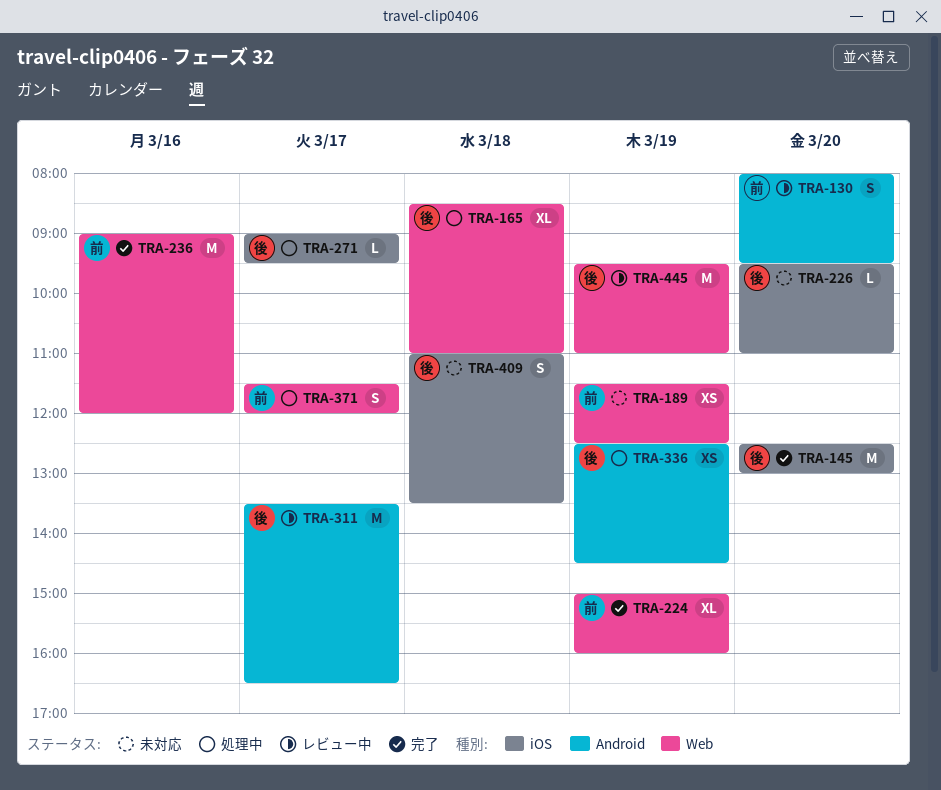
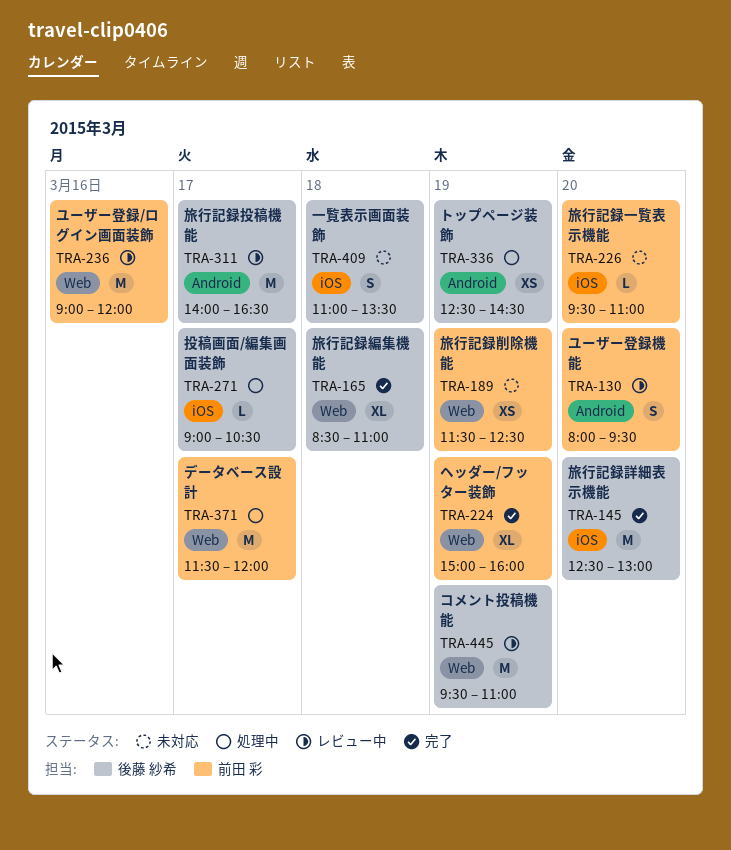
TRA-165, status: 処理中 -> 完了
TRA-226, owner: 後藤 紗希 -> 前田 彩
TRA-236, status: 完了 -> レビュー中
TRA-271, ends: 09:30 -> 10:30
TRA-311, begins: 13:30 -> 14:00
TRA-371, estimate: S -> M

